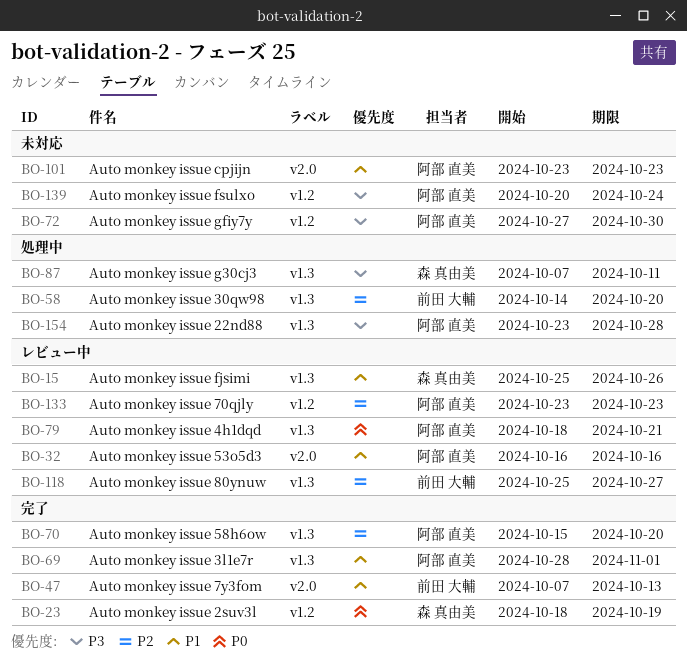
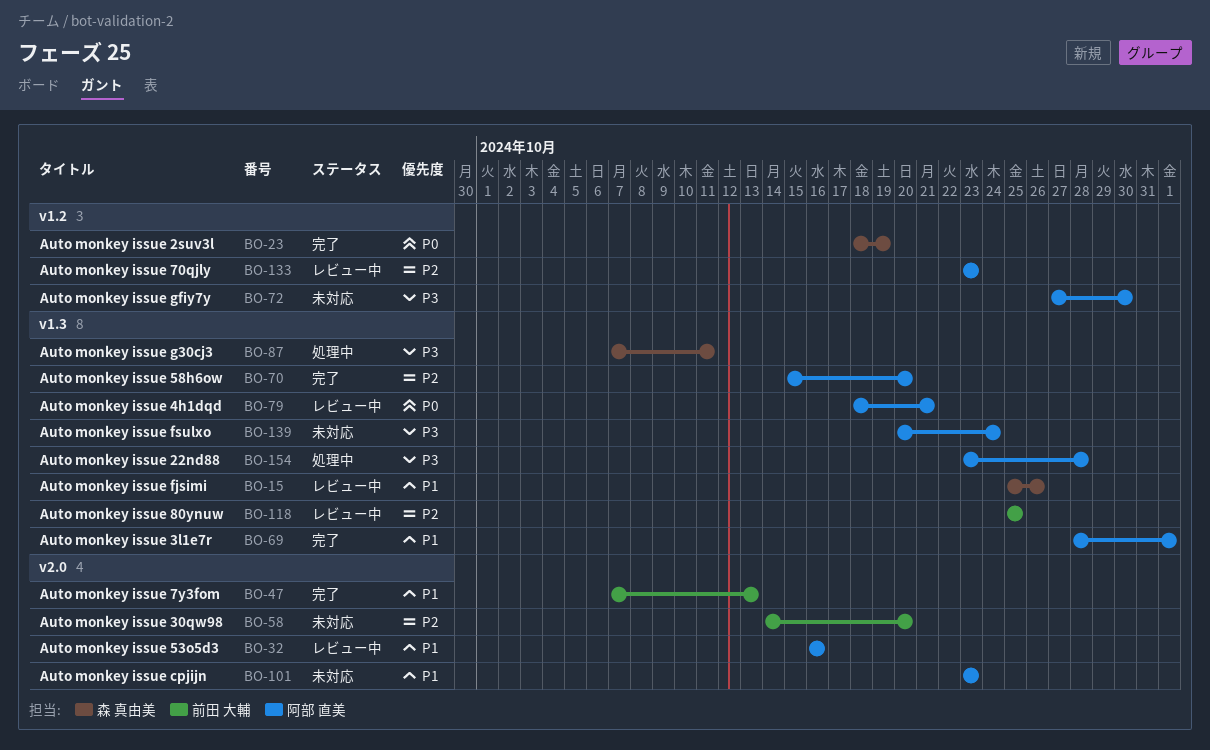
BO-58, status: 処理中 -> 未対応
BO-58, label: v1.3 -> v2.0
BO-118, due: Oct 27 -> Oct 25
BO-139, label: v1.2 -> v1.3

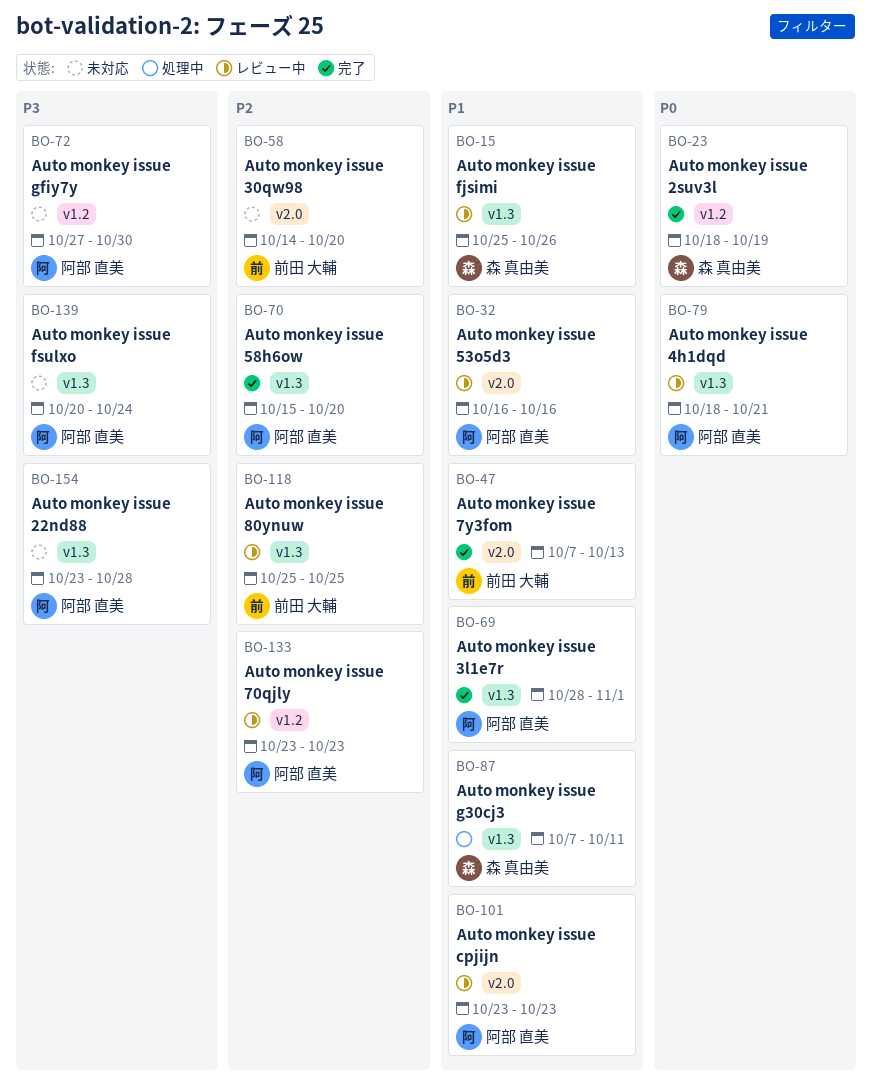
BO-87, priority: P3 -> P1
BO-101, status: 未対応 -> レビュー中
BO-154, status: 処理中 -> 未対応

